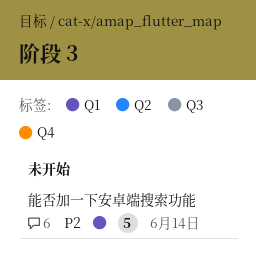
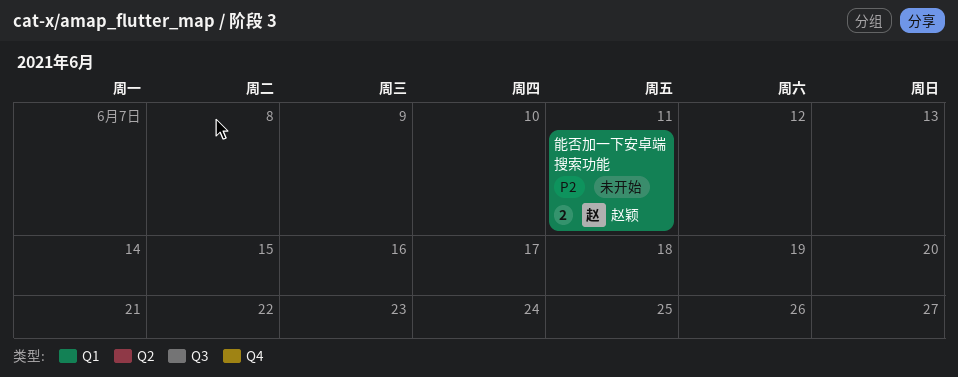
能否加一下安卓端搜索功能, estimate: 5 -> 2
能否加一下安卓端搜索功能, due: Jun 14 -> Jun 11

